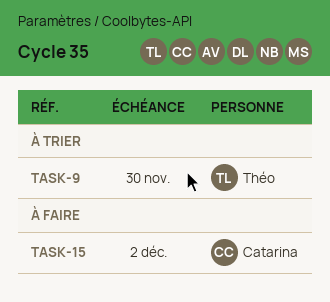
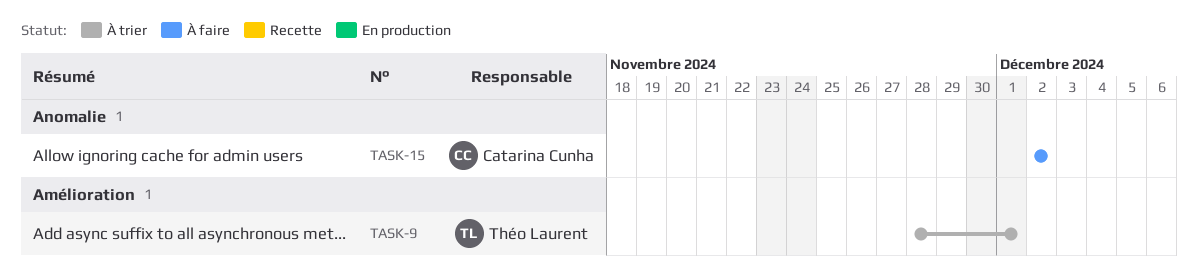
TASK-9, due: Nov 30 -> Dec 1

